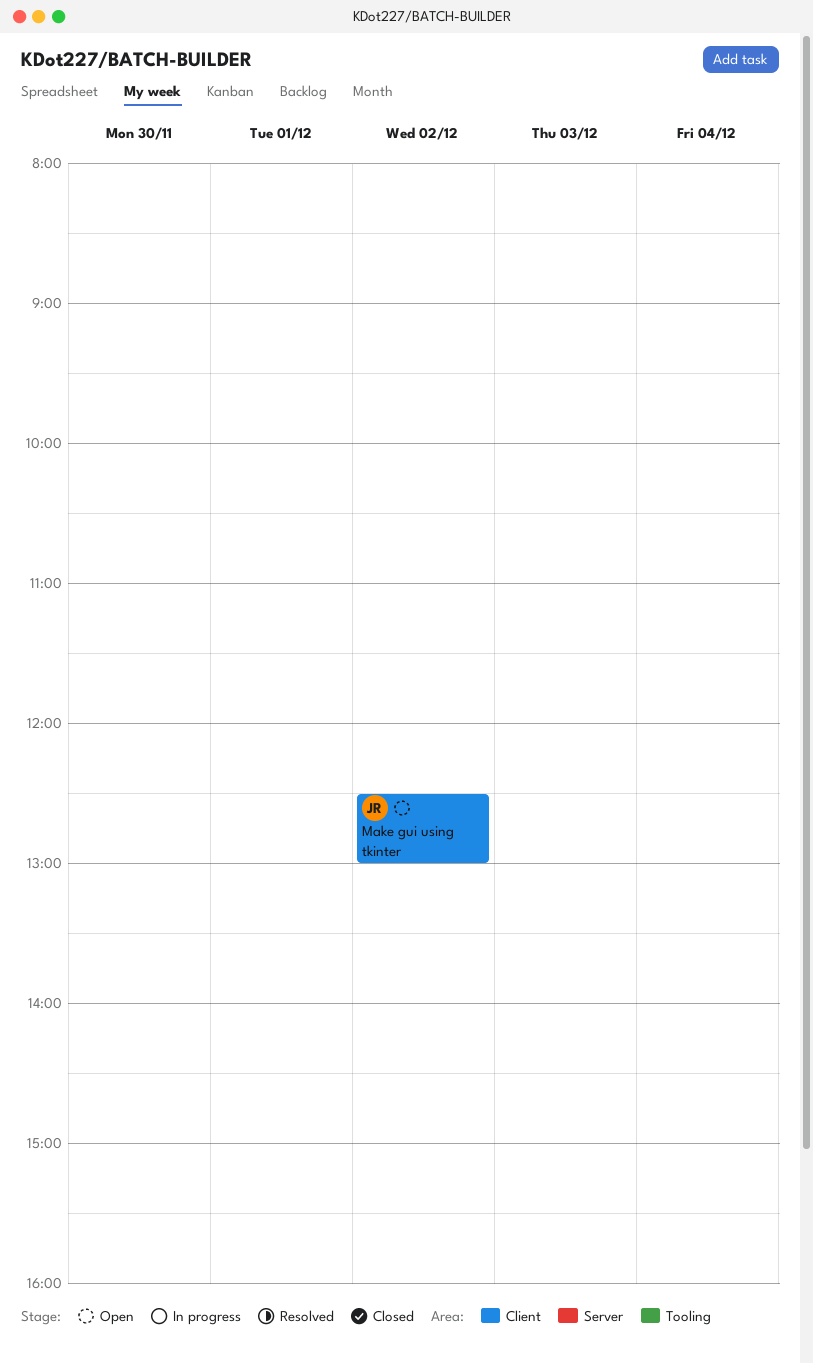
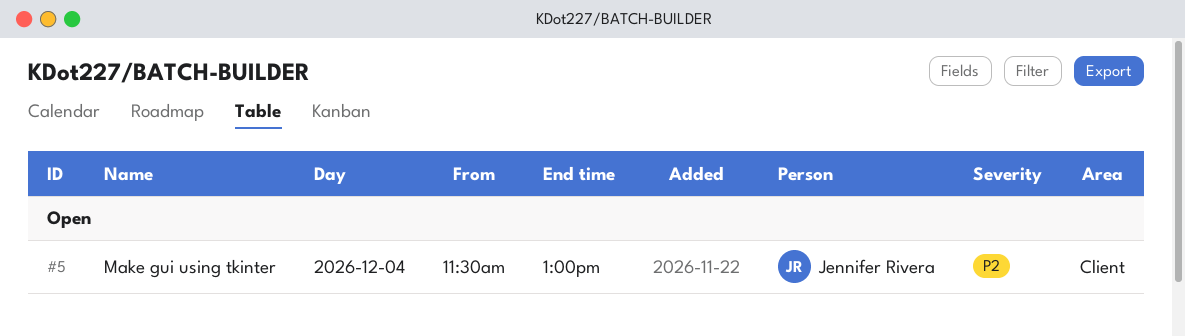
Make gui using tkinter, day: Dec 2 -> Dec 4
Make gui using tkinter, begins: 12:30 -> 11:30

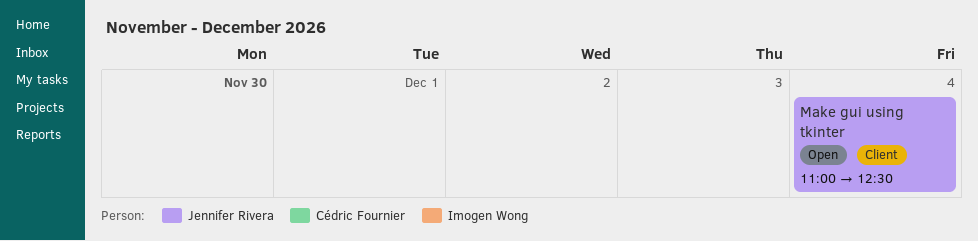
Make gui using tkinter, begins: 11:30 -> 11:00
Make gui using tkinter, ends: 13:00 -> 12:30

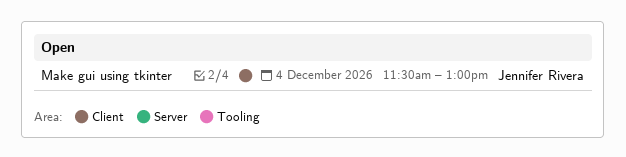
Make gui using tkinter, begins: 11:00 -> 11:30
Make gui using tkinter, ends: 12:30 -> 13:00

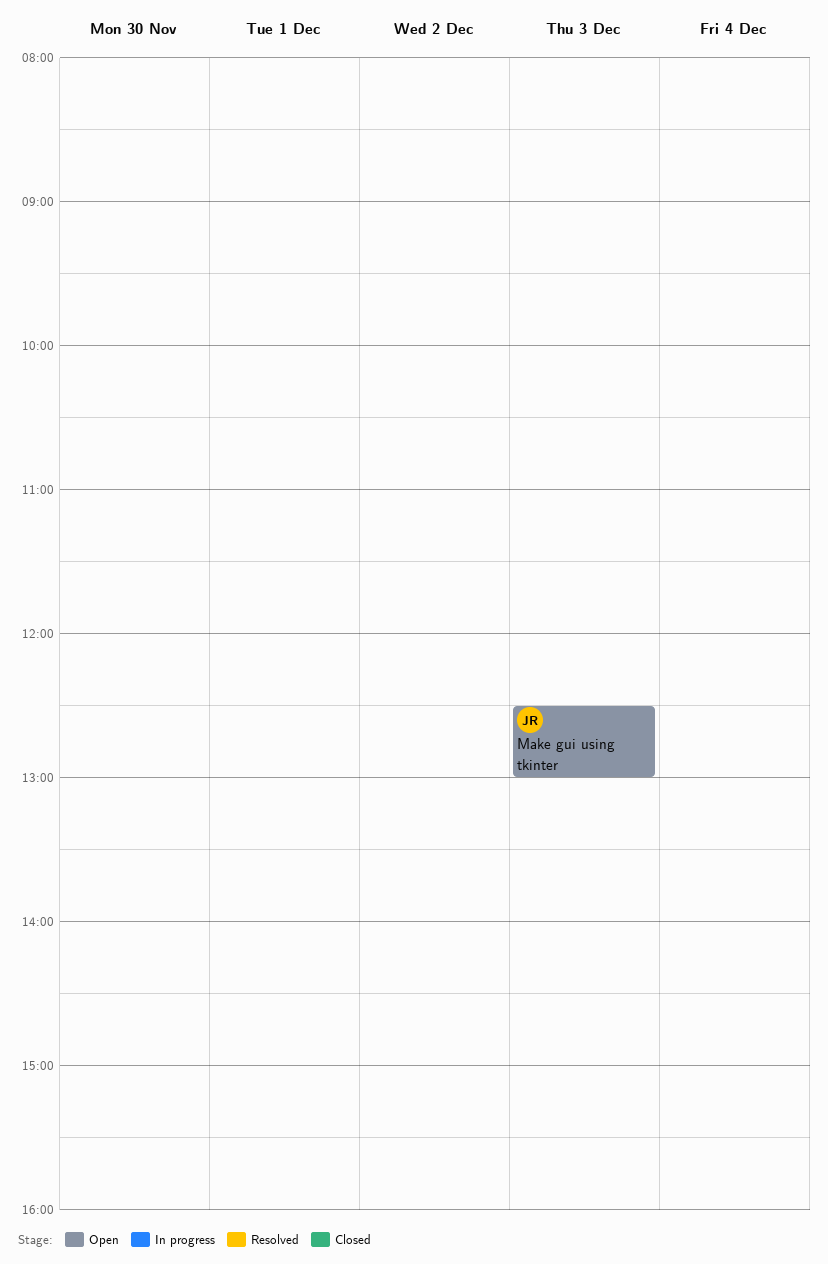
Make gui using tkinter, day: Dec 4 -> Dec 3
Make gui using tkinter, begins: 11:30 -> 12:30

